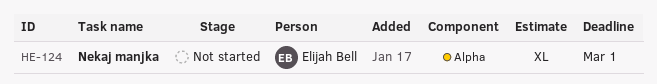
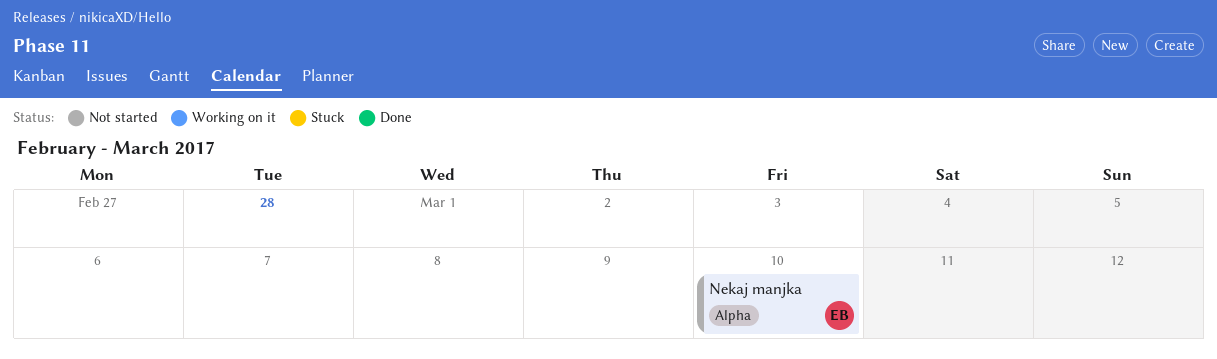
Nekaj manjka, due: Mar 1 -> Mar 10

